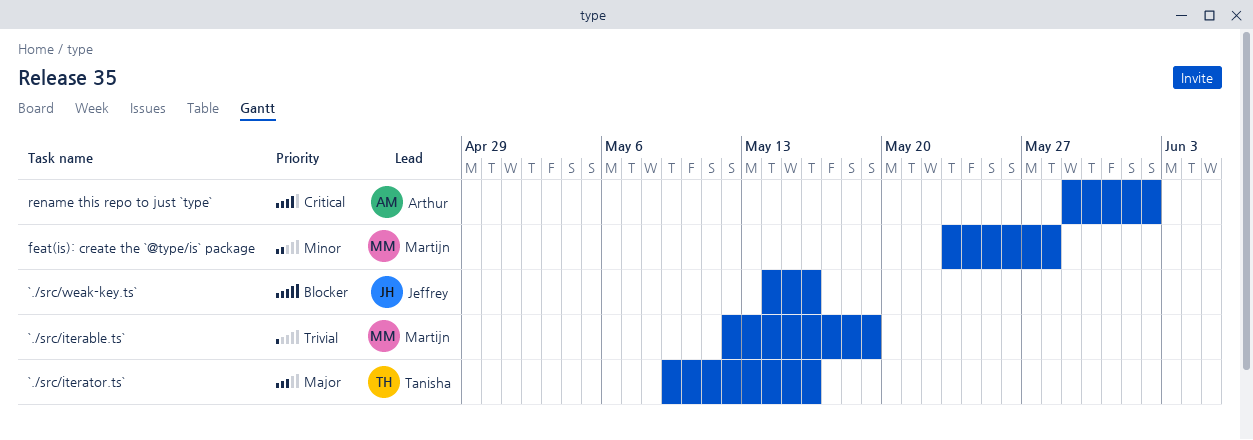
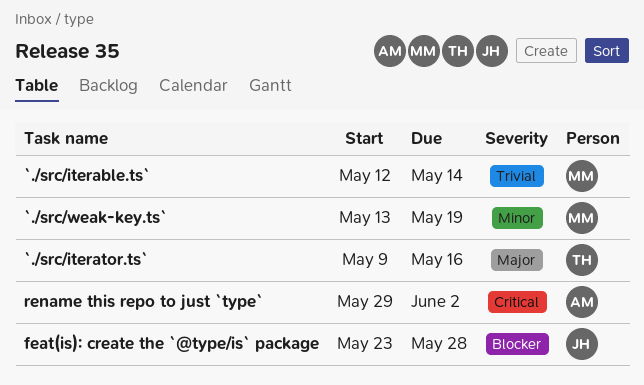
`./src/iterable.ts`, due: May 19 -> May 14
`./src/weak-key.ts`, owner: Jeffrey -> Martijn
`./src/weak-key.ts`, priority: Blocker -> Minor
`./src/weak-key.ts`, start: May 14 -> May 13
`./src/weak-key.ts`, due: May 16 -> May 19
feat(is): create the `@type/is` package, owner: Martijn -> Jeffrey
feat(is): create the `@type/is` package, priority: Minor -> Blocker

